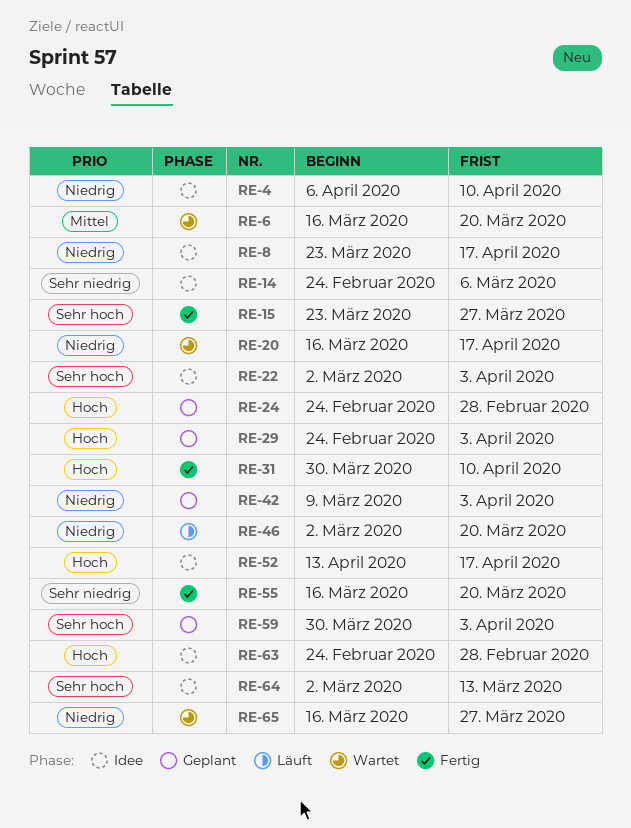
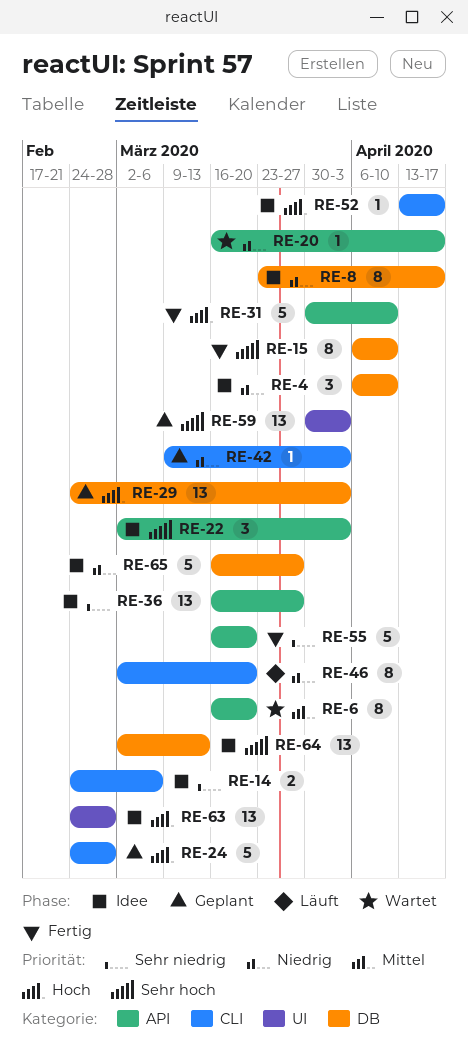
RE-15, start: Mar 23 -> Apr 6
RE-15, due: Mar 27 -> Apr 10
RE-36: none -> present
RE-65, status: Wartet -> Idee

